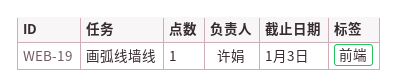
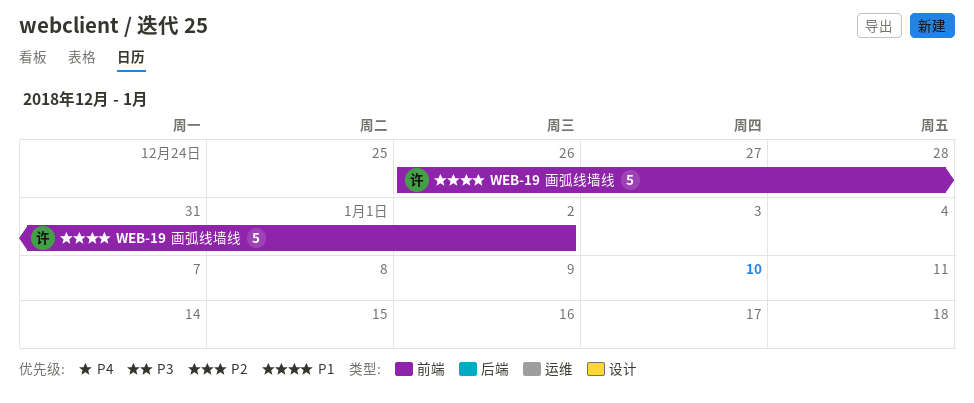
WEB-19, estimate: 1 -> 5
WEB-19, due: Jan 3 -> Jan 2

